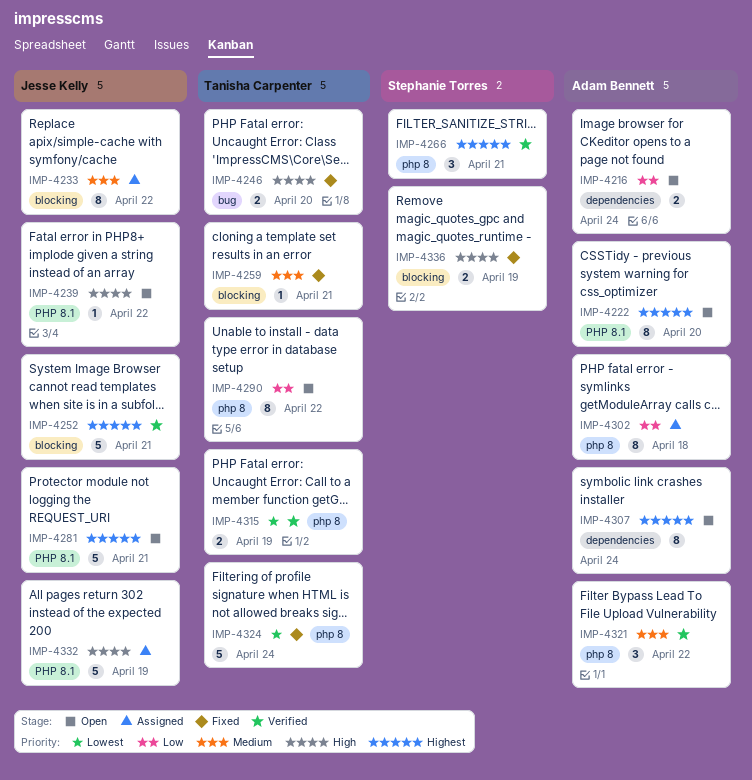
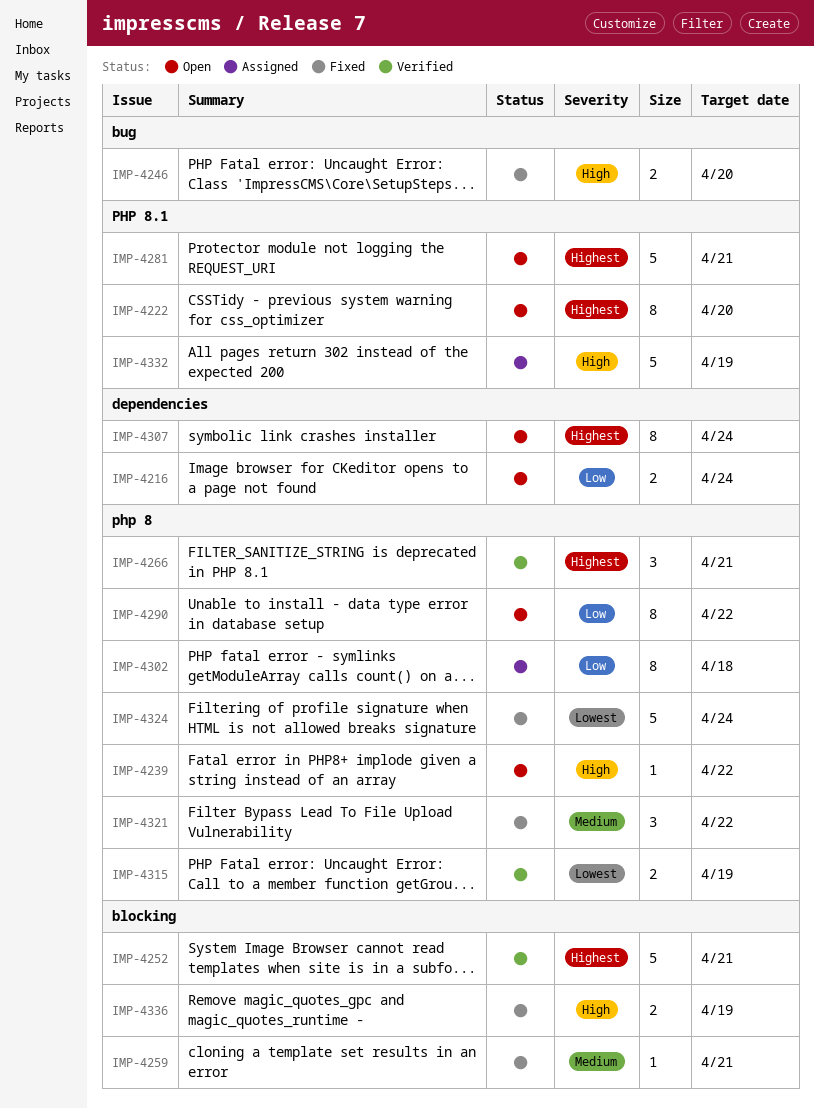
IMP-4233: present -> none
IMP-4239, label: PHP 8.1 -> php 8
IMP-4321, status: Verified -> Fixed

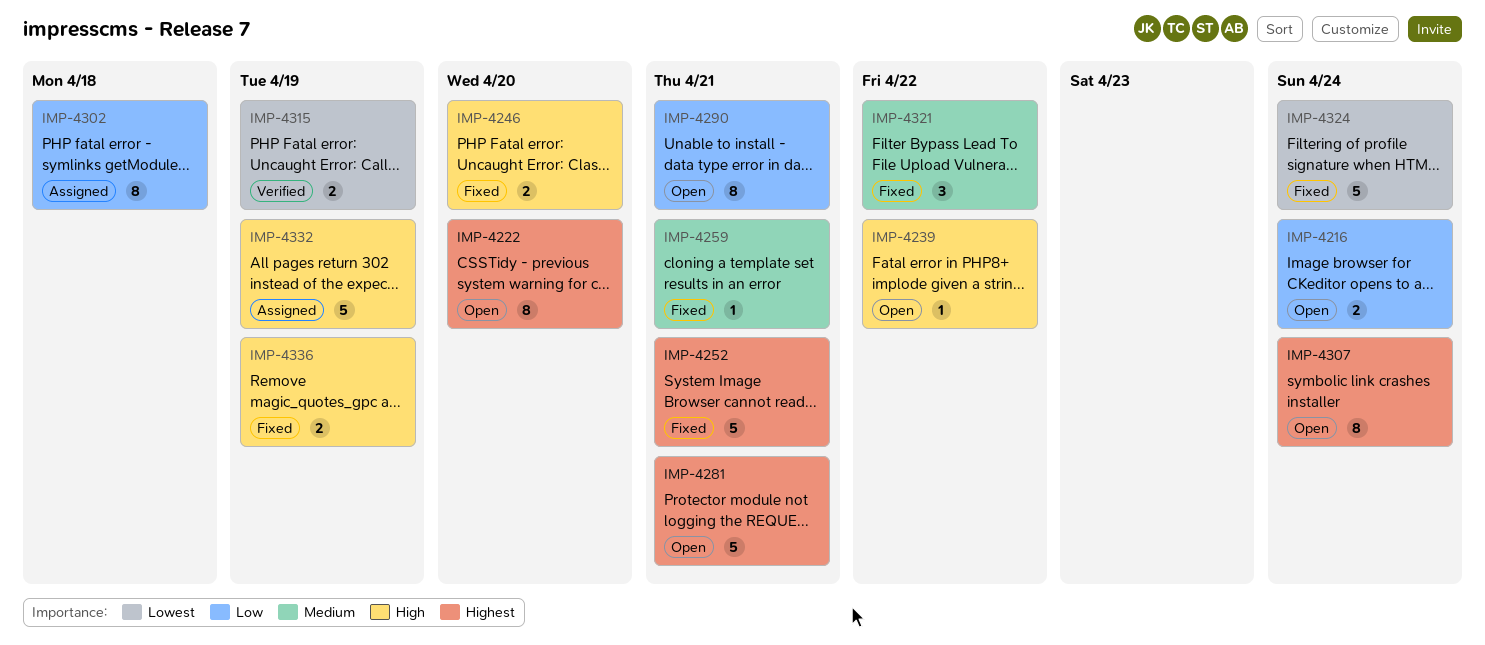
IMP-4252, status: Verified -> Fixed
IMP-4266: present -> none
IMP-4290, due: Apr 22 -> Apr 21

